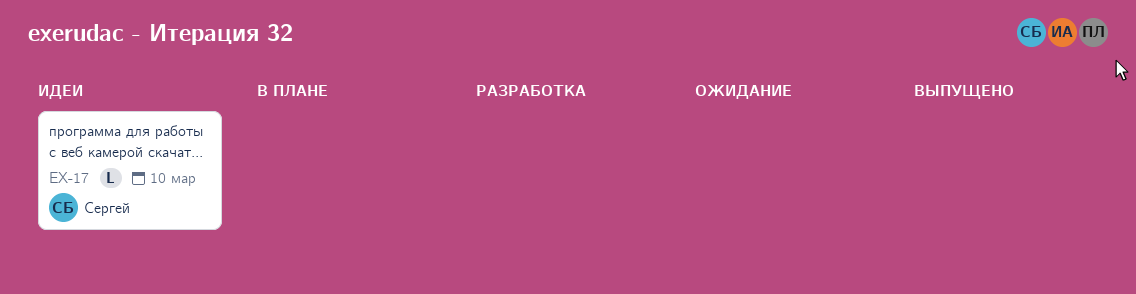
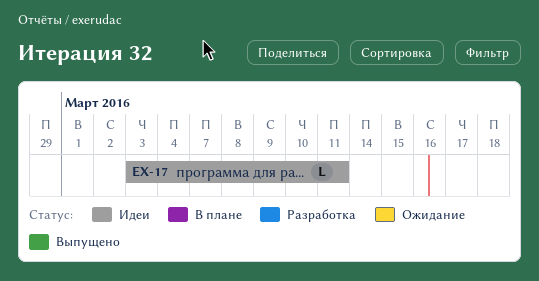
EX-17, due: Mar 10 -> Mar 11

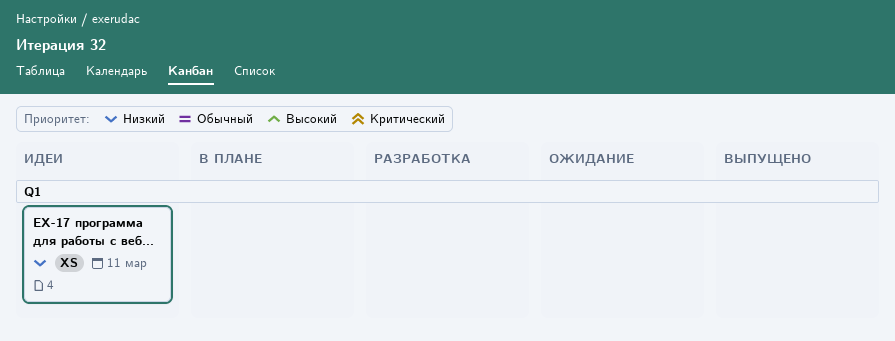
EX-17, estimate: L -> XS

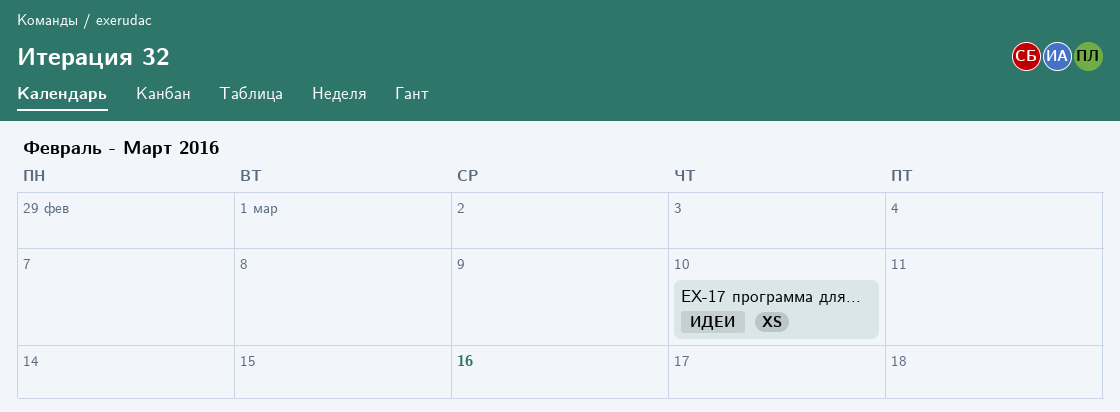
EX-17, due: Mar 11 -> Mar 10

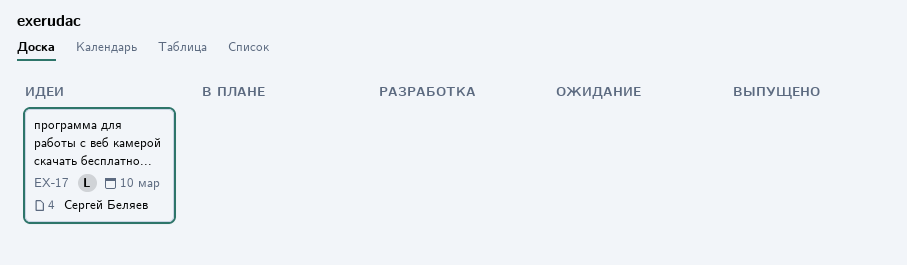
EX-17, estimate: XS -> L

